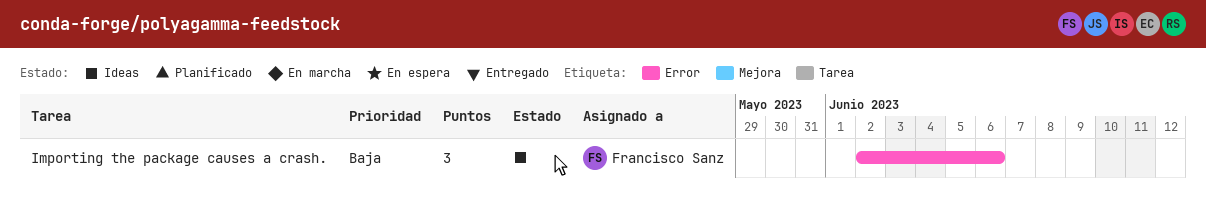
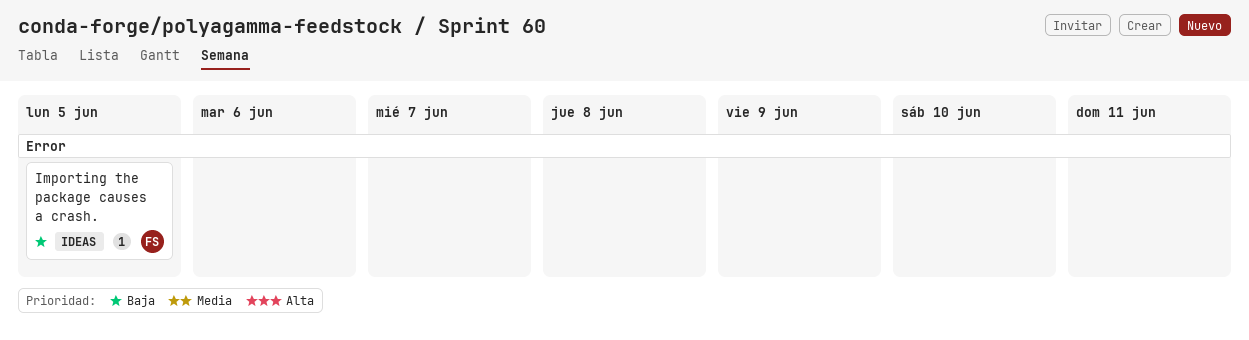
Importing the package causes a crash., estimate: 3 -> 1
Importing the package causes a crash., due: Jun 6 -> Jun 5

